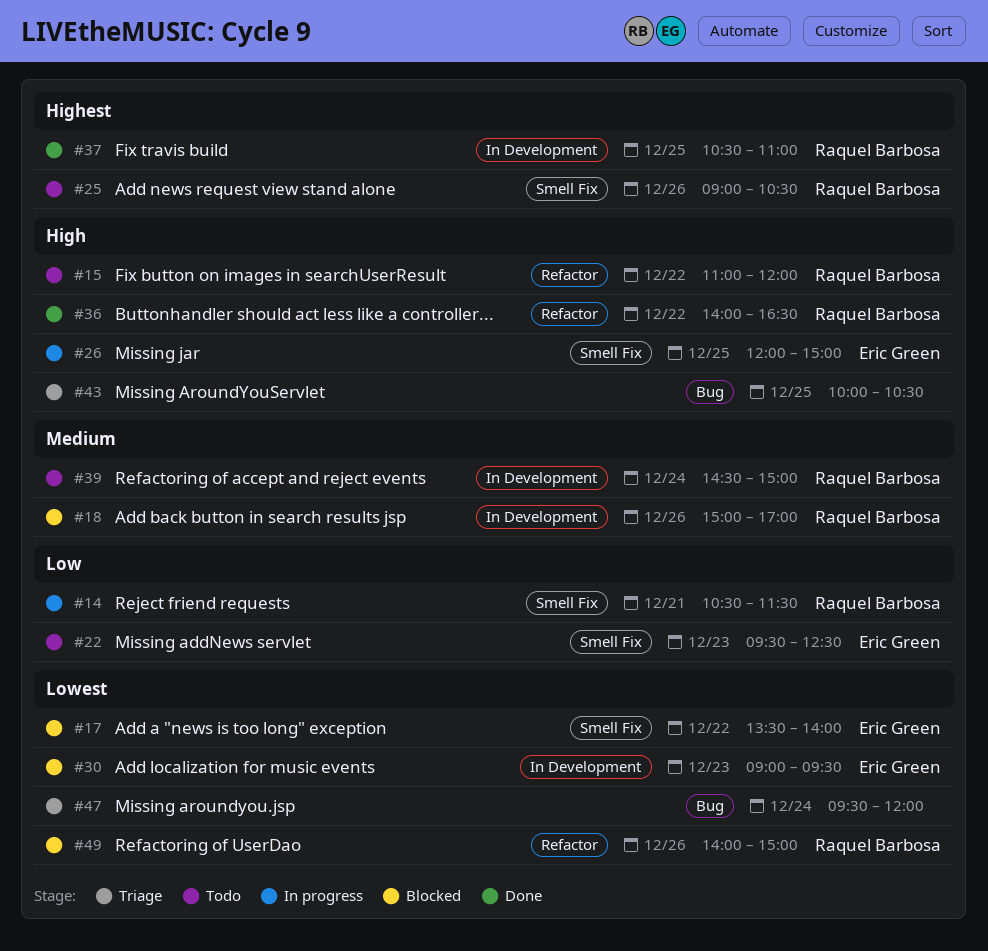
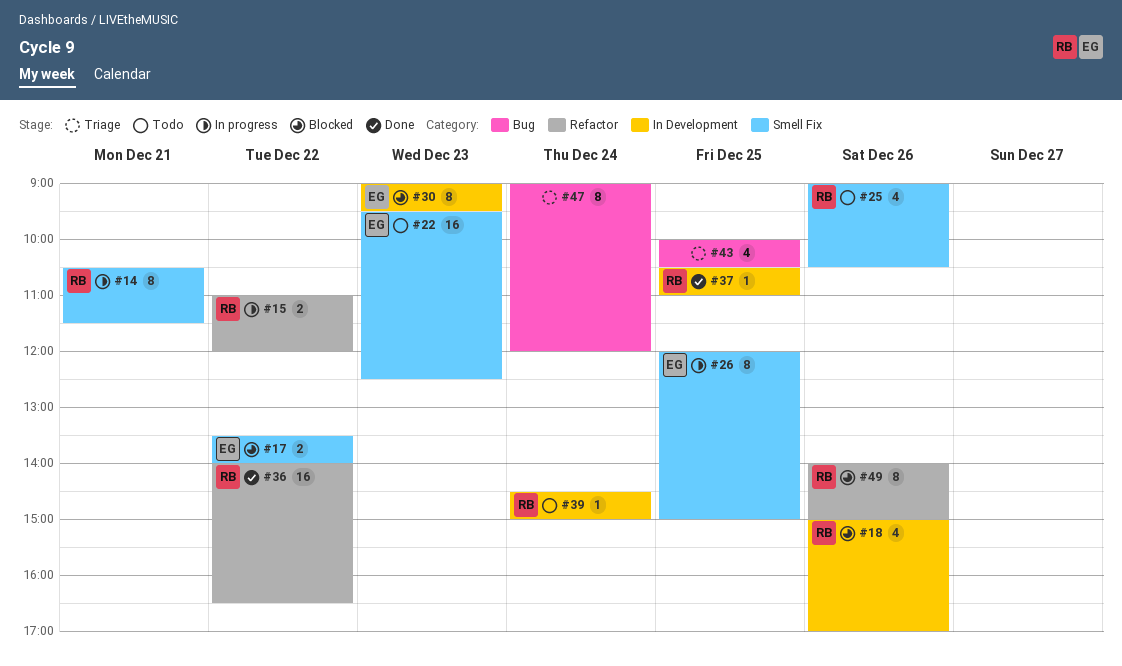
#15, status: Todo -> In progress
#47, begins: 09:30 -> 09:00

